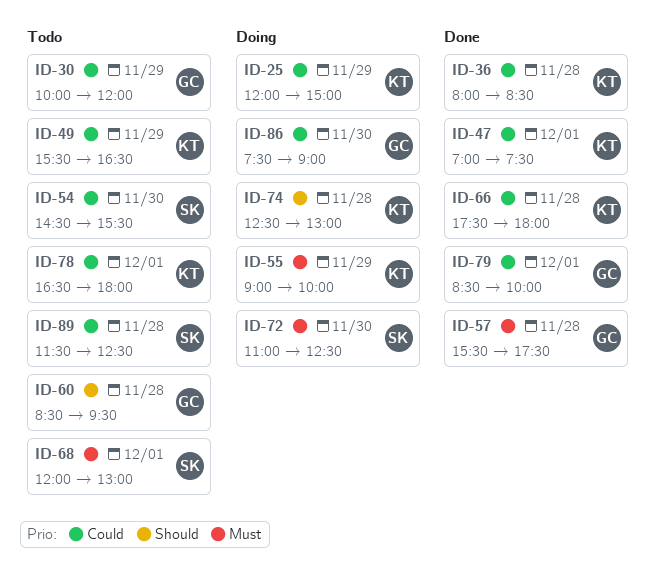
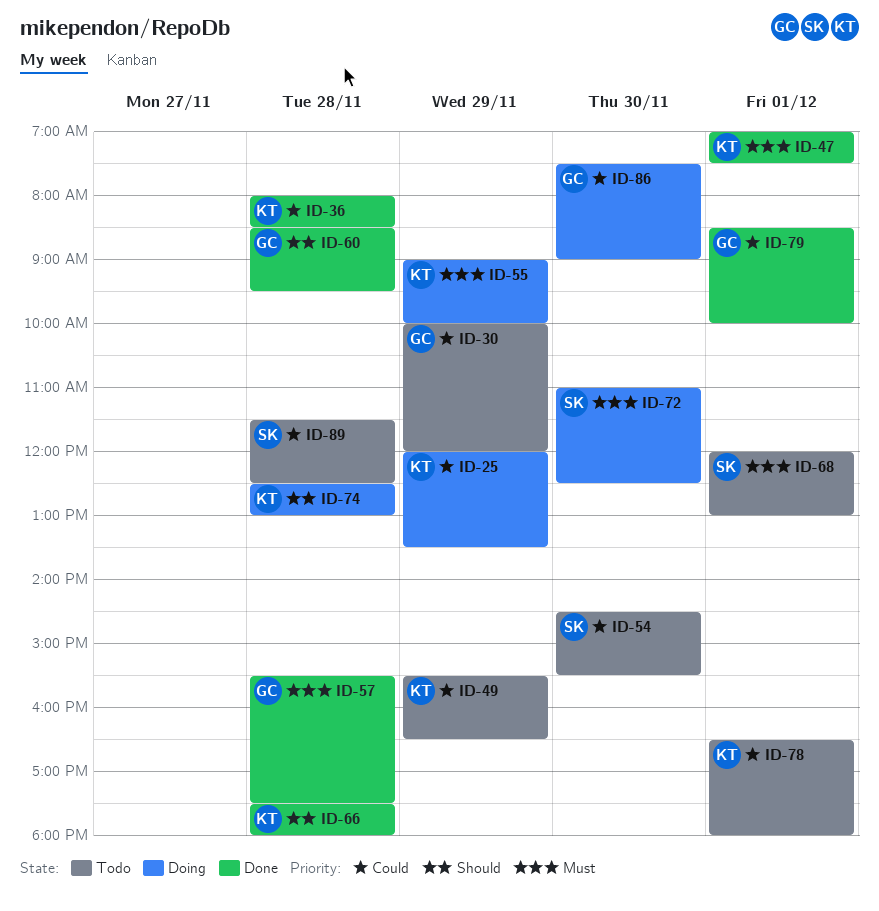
ID-25, ends: 15:00 -> 13:30
ID-47, priority: Could -> Must
ID-60, status: Todo -> Done
ID-66, priority: Could -> Should

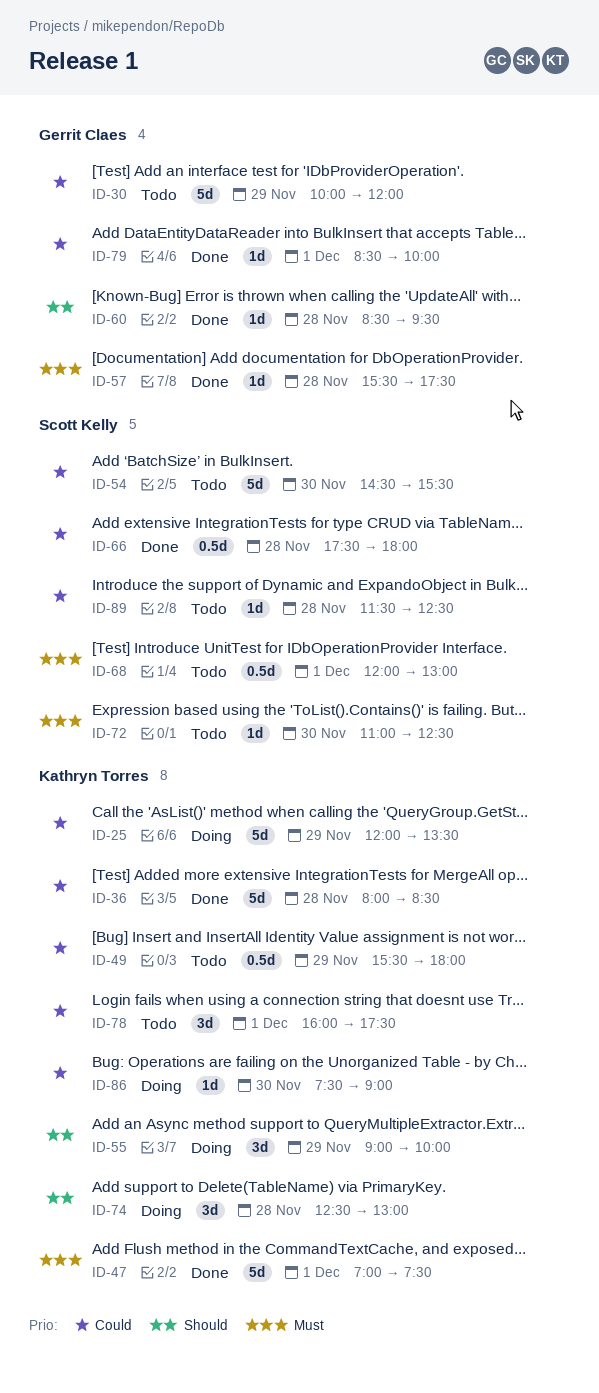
ID-49, ends: 16:30 -> 18:00
ID-55, priority: Must -> Should
ID-66, owner: Kathryn Torres -> Scott Kelly
ID-66, priority: Should -> Could
ID-72, status: Doing -> Todo
ID-78, begins: 16:30 -> 16:00
ID-78, ends: 18:00 -> 17:30
ID-86, owner: Gerrit Claes -> Kathryn Torres

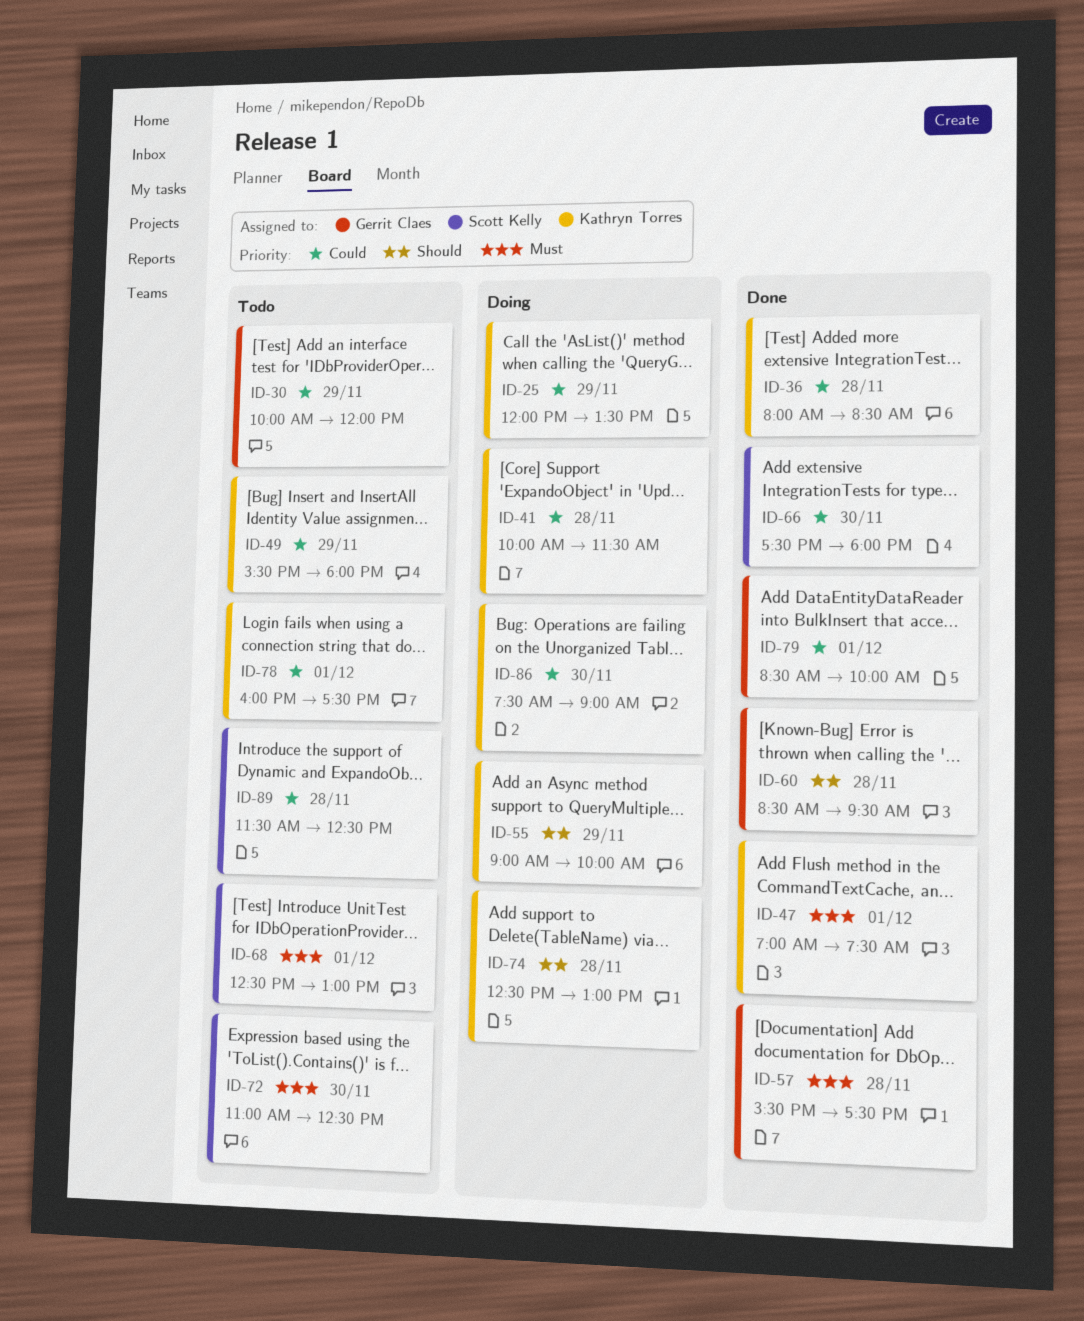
ID-41: none -> present
ID-54: present -> none
ID-66, day: Nov 28 -> Nov 30
ID-68, begins: 12:00 -> 12:30

